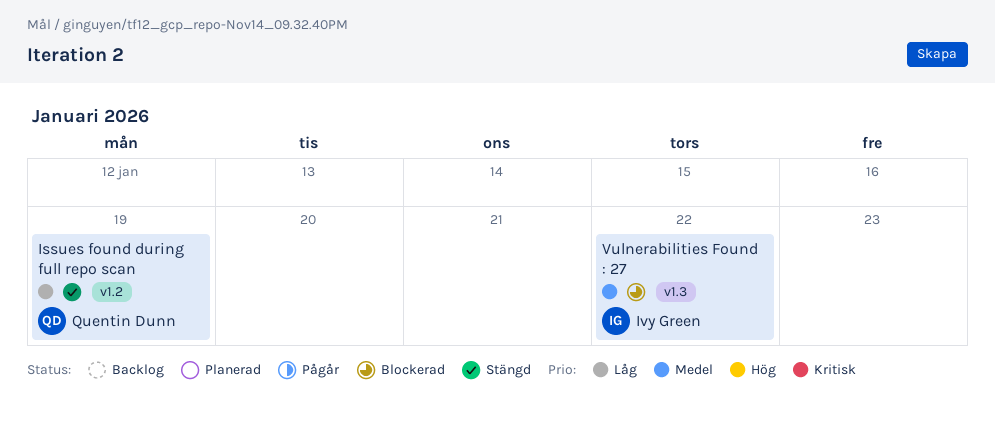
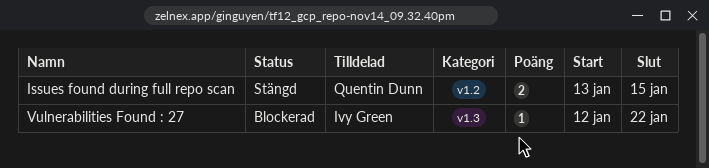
Issues found during full repo scan, due: Jan 19 -> Jan 15

